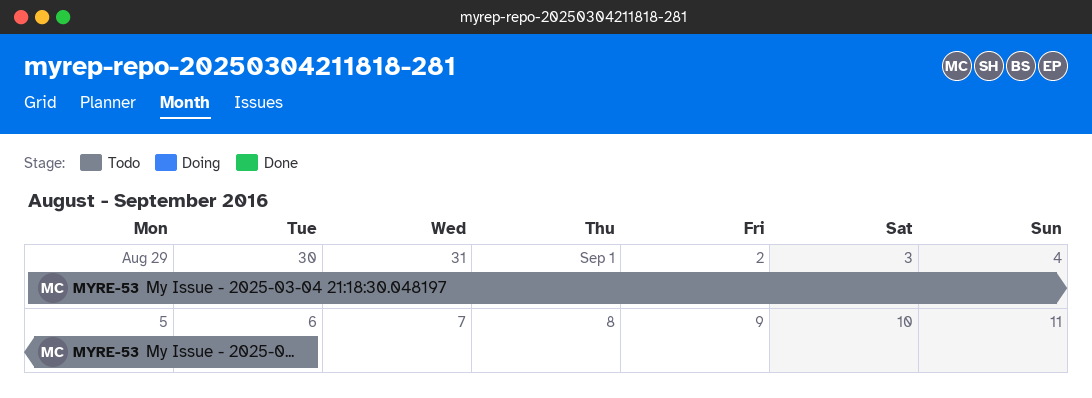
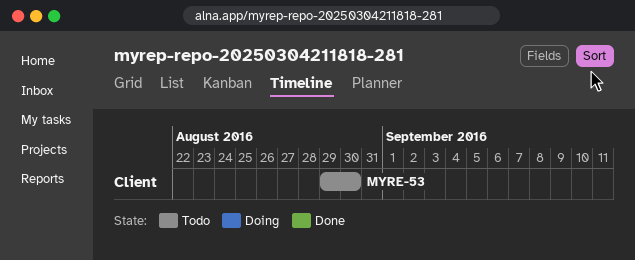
MYRE-53, due: Sep 6 -> Aug 30

